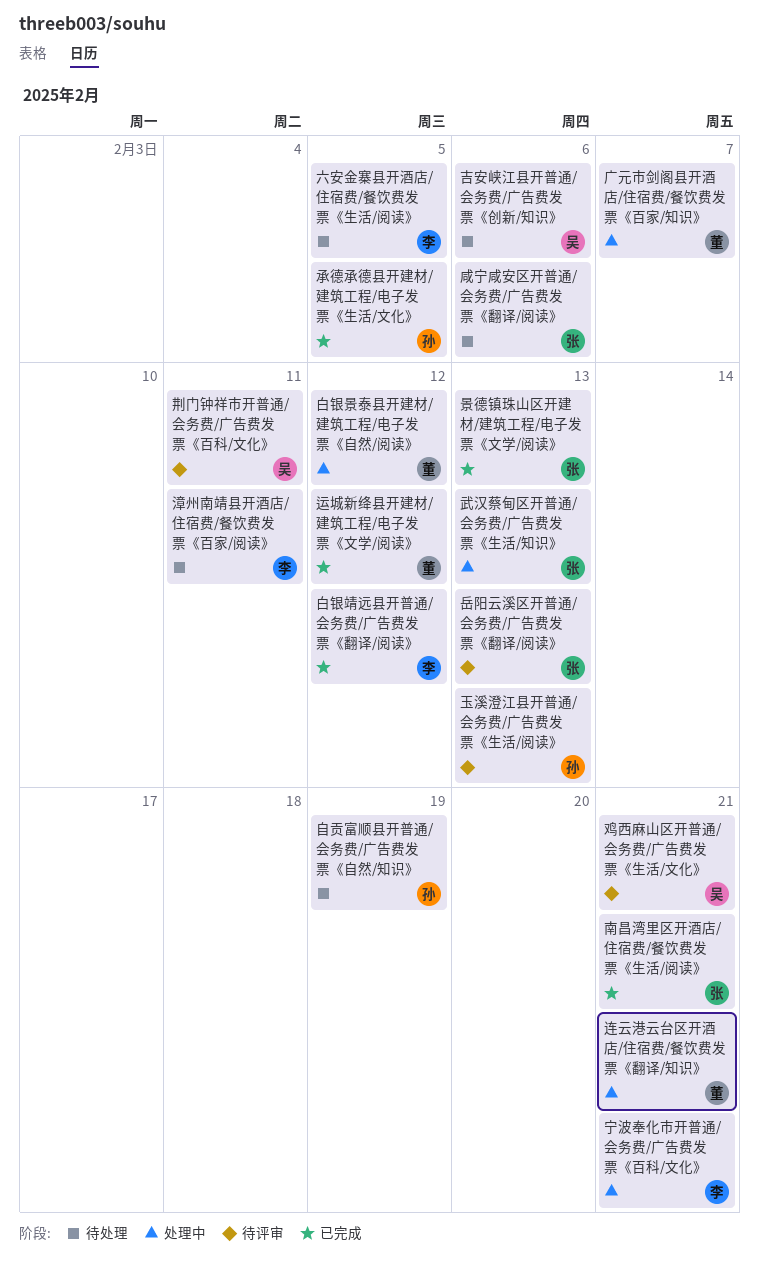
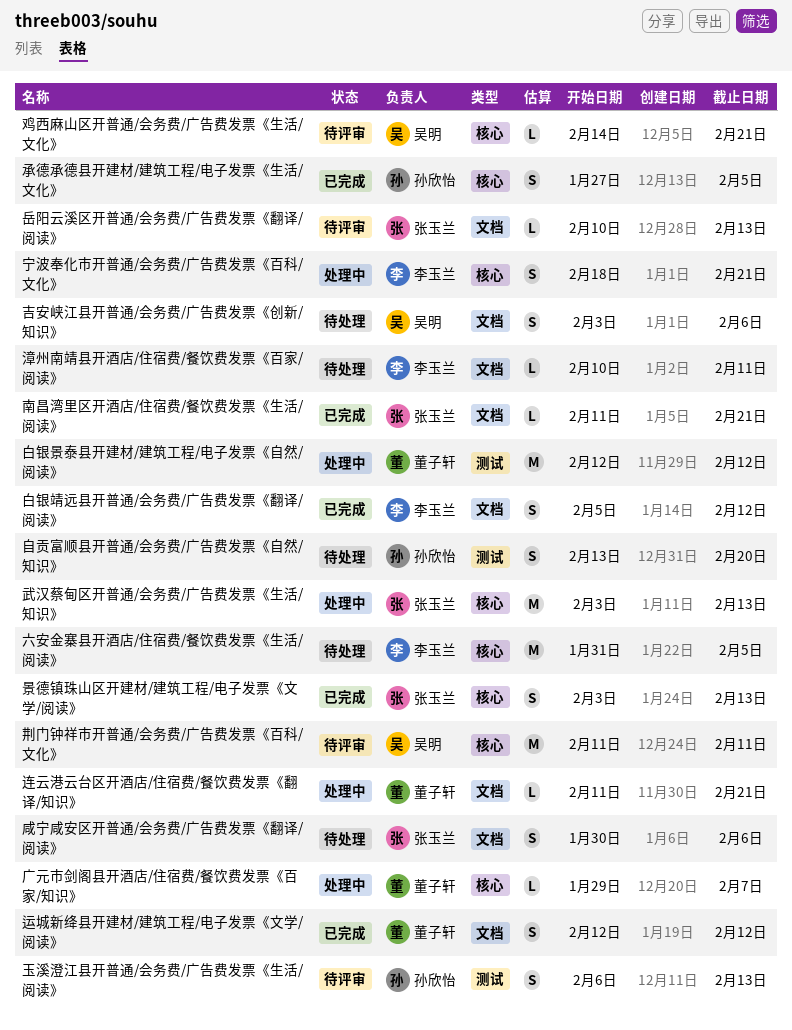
自贡富顺县开普通/会务费/广告费发票《自然/知识》, due: Feb 19 -> Feb 20

